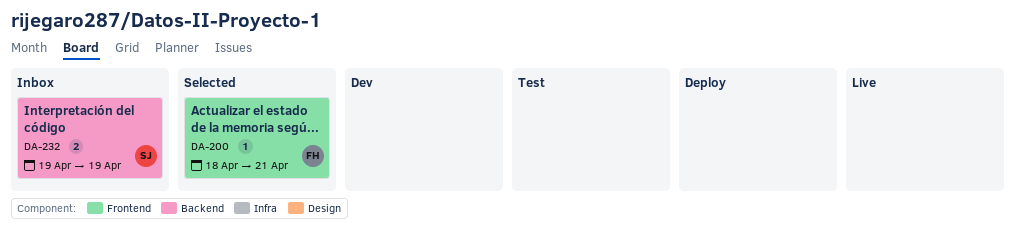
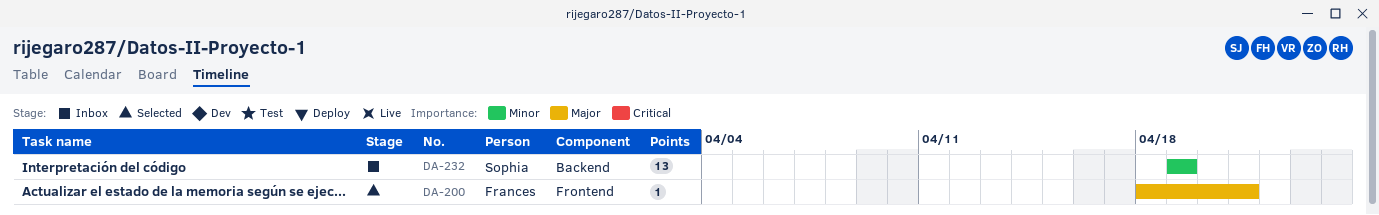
DA-232, estimate: 2 -> 13

